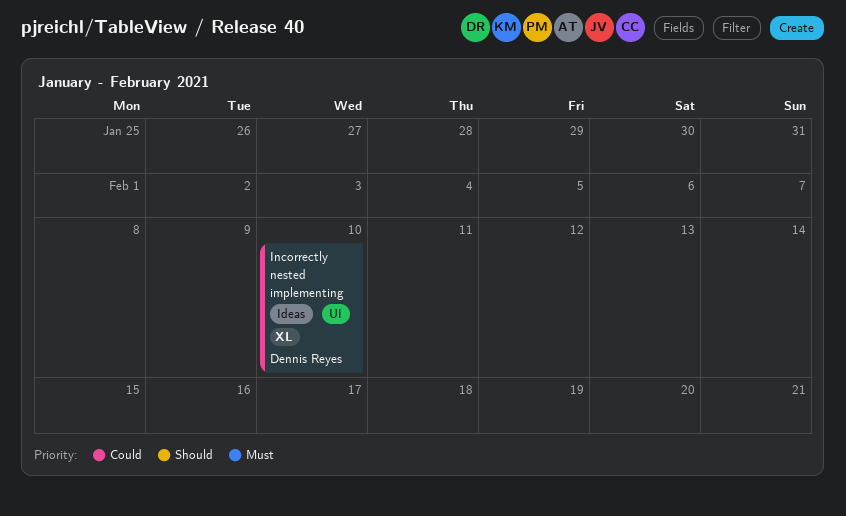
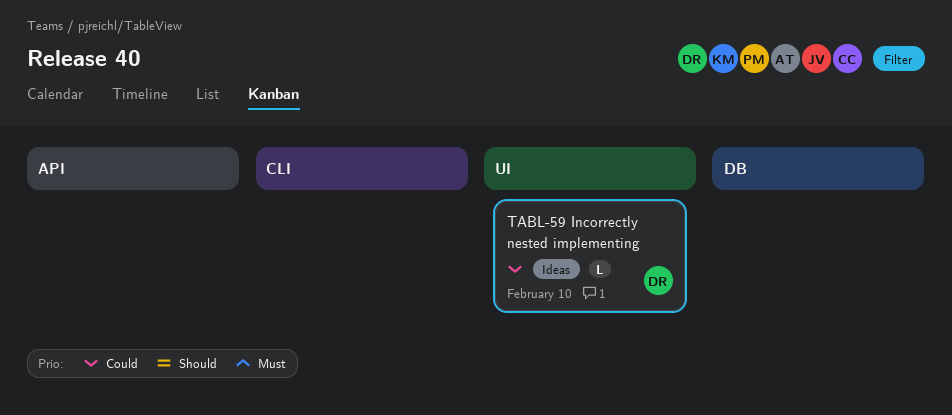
Incorrectly nested implementing, estimate: XL -> L

